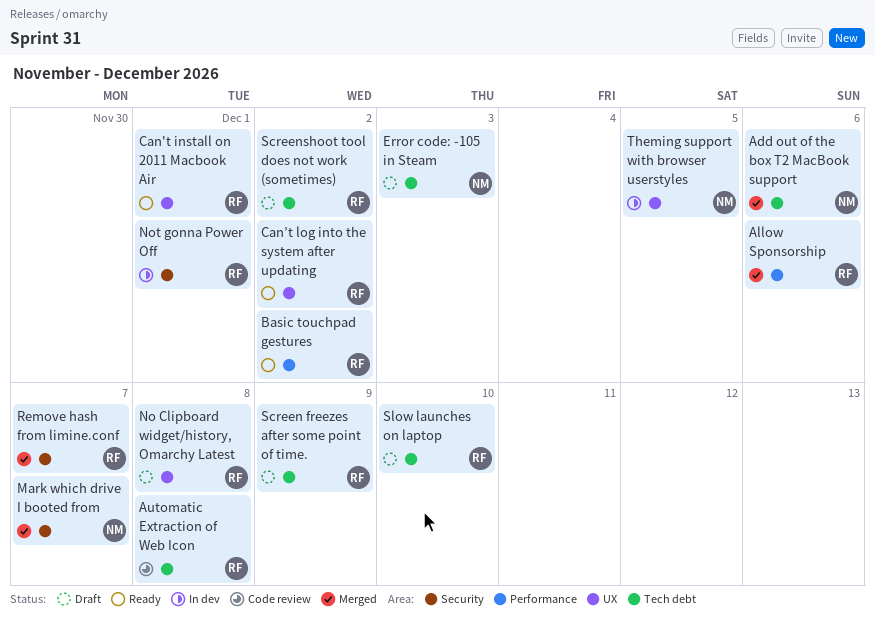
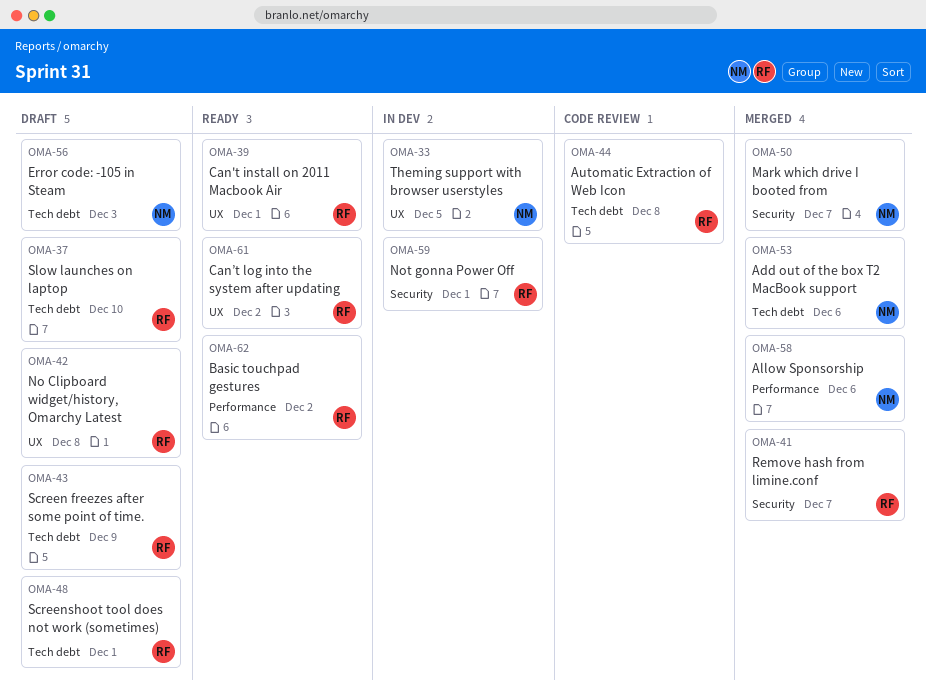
Allow Sponsorship, owner: RF -> NM
Screenshoot tool does not work (sometimes), due: Dec 2 -> Dec 1

